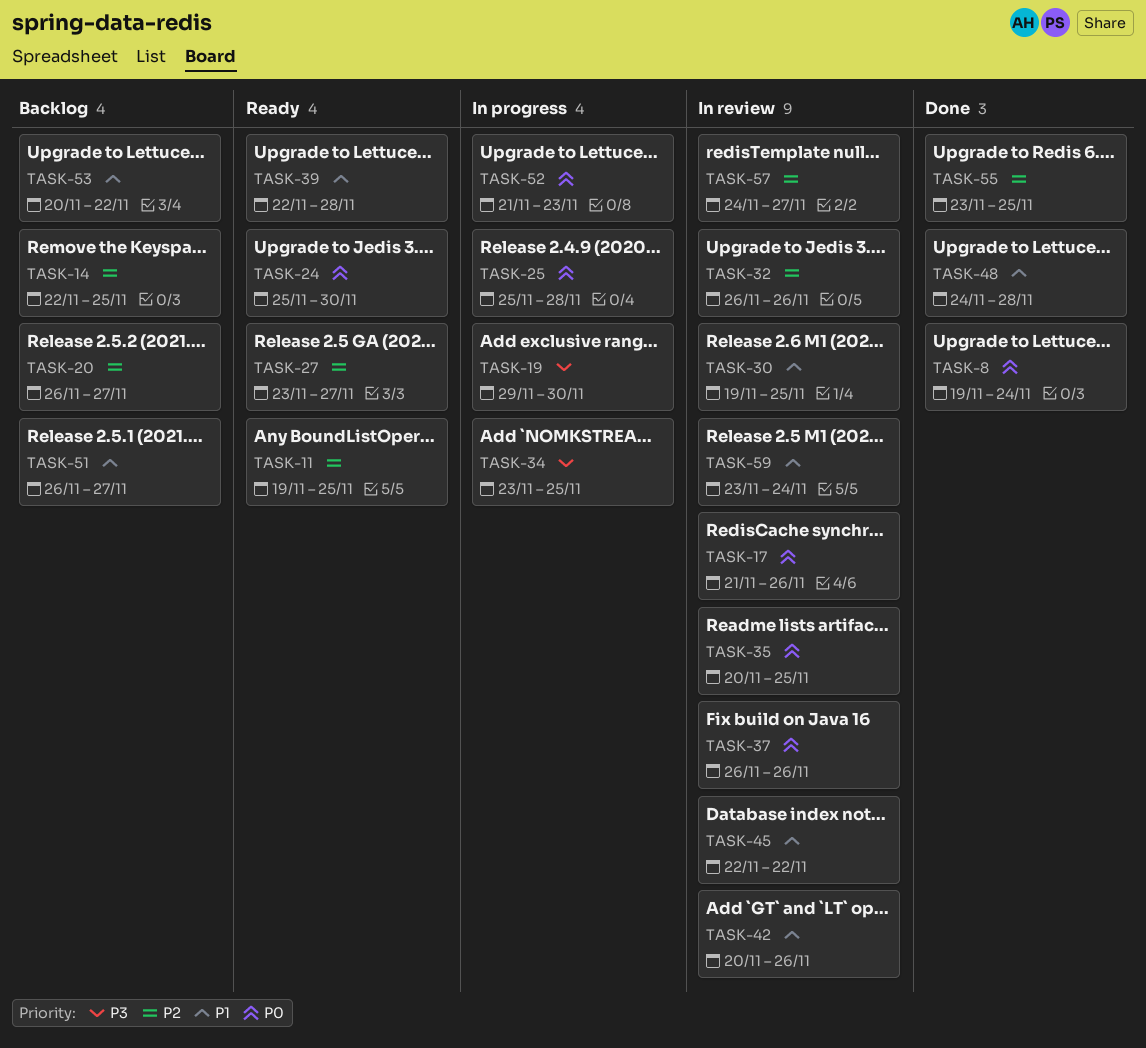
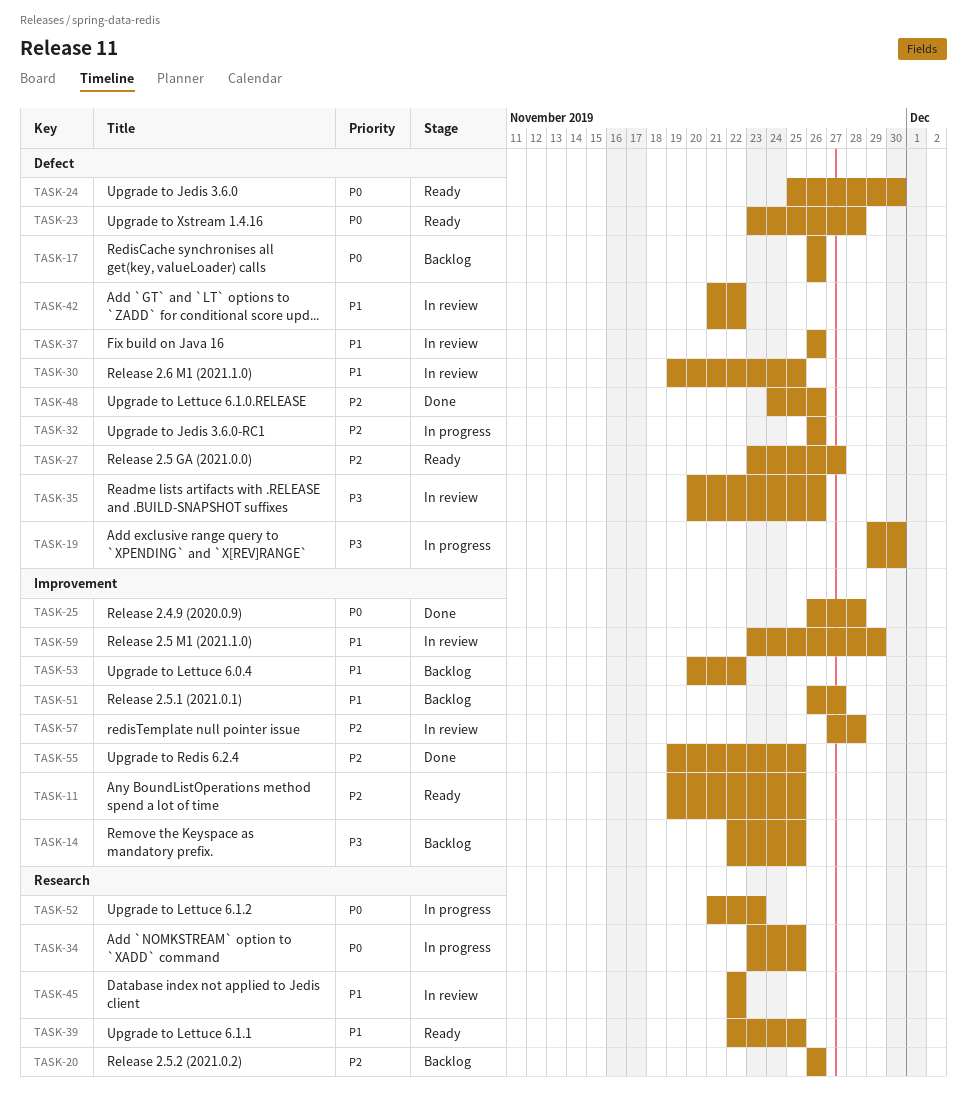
TASK-8: present -> none
TASK-14, priority: P2 -> P3
TASK-17, status: In review -> Backlog
TASK-17, start: Nov 21 -> Nov 26
TASK-20, due: Nov 27 -> Nov 26
TASK-23: none -> present
TASK-25, status: In progress -> Done
TASK-25, start: Nov 25 -> Nov 26
TASK-32, status: In review -> In progress
TASK-34, priority: P3 -> P0
TASK-35, priority: P0 -> P3
TASK-35, due: Nov 25 -> Nov 26
TASK-37, priority: P0 -> P1
TASK-39, due: Nov 28 -> Nov 25
TASK-42, start: Nov 20 -> Nov 21
TASK-42, due: Nov 26 -> Nov 22
TASK-48, priority: P1 -> P2
TASK-48, due: Nov 28 -> Nov 26
TASK-55, start: Nov 23 -> Nov 19
TASK-57, start: Nov 24 -> Nov 27
TASK-57, due: Nov 27 -> Nov 28
TASK-59, due: Nov 24 -> Nov 29

